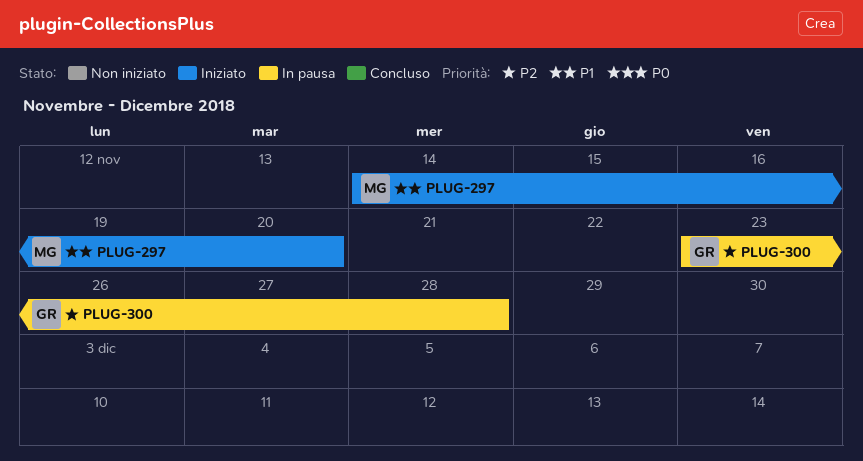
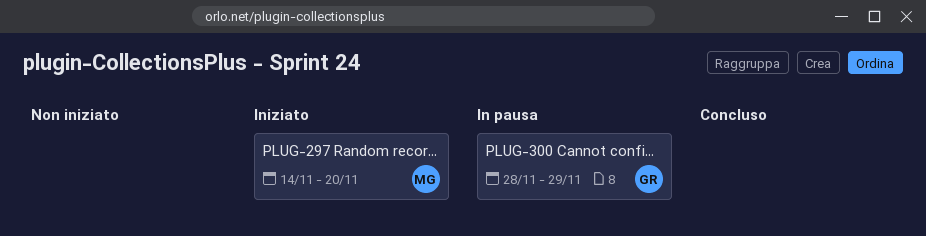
PLUG-300, start: Nov 23 -> Nov 28
PLUG-300, due: Nov 28 -> Nov 29

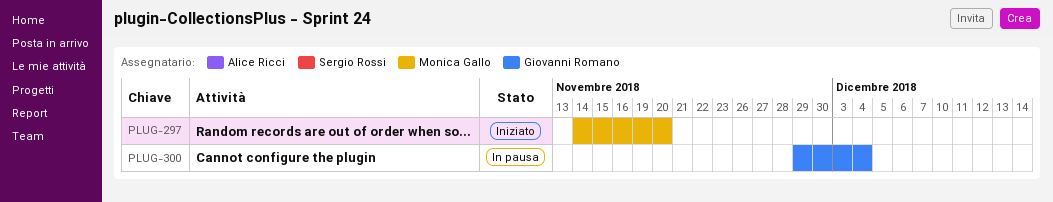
PLUG-300, start: Nov 28 -> Nov 29
PLUG-300, due: Nov 29 -> Dec 4

